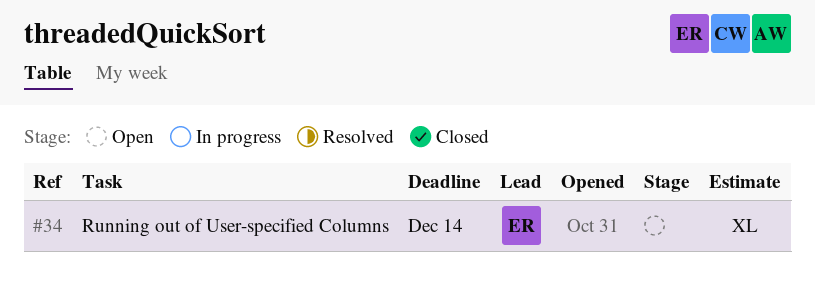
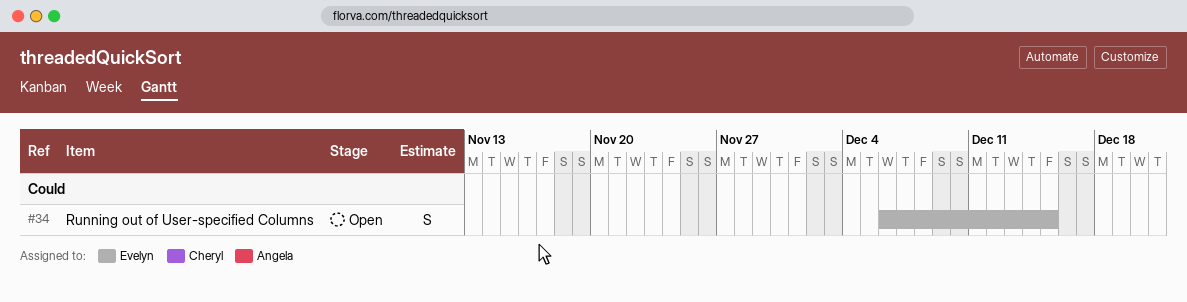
#34, estimate: XL -> S
#34, due: Dec 14 -> Dec 15

